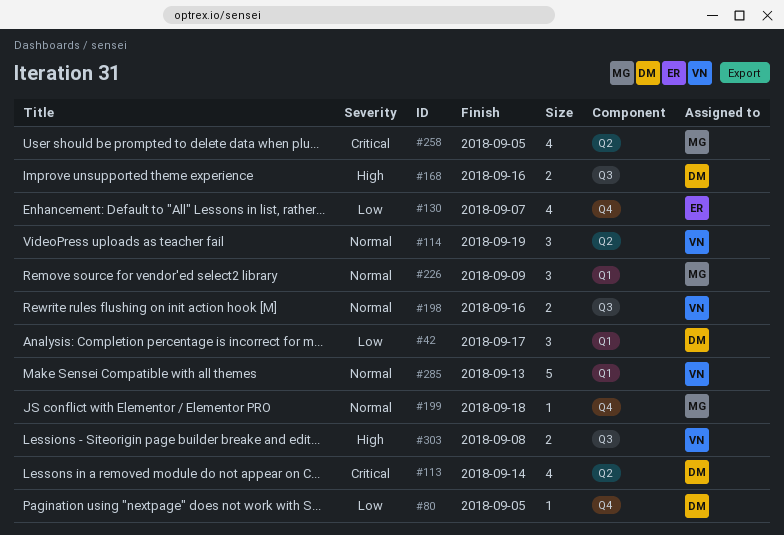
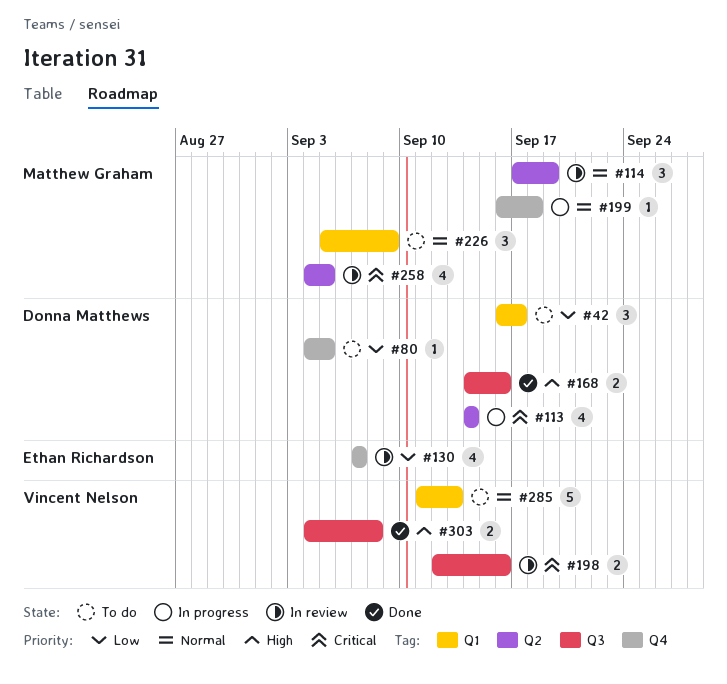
#114, owner: Vincent Nelson -> Matthew Graham
#198, priority: Normal -> Critical

